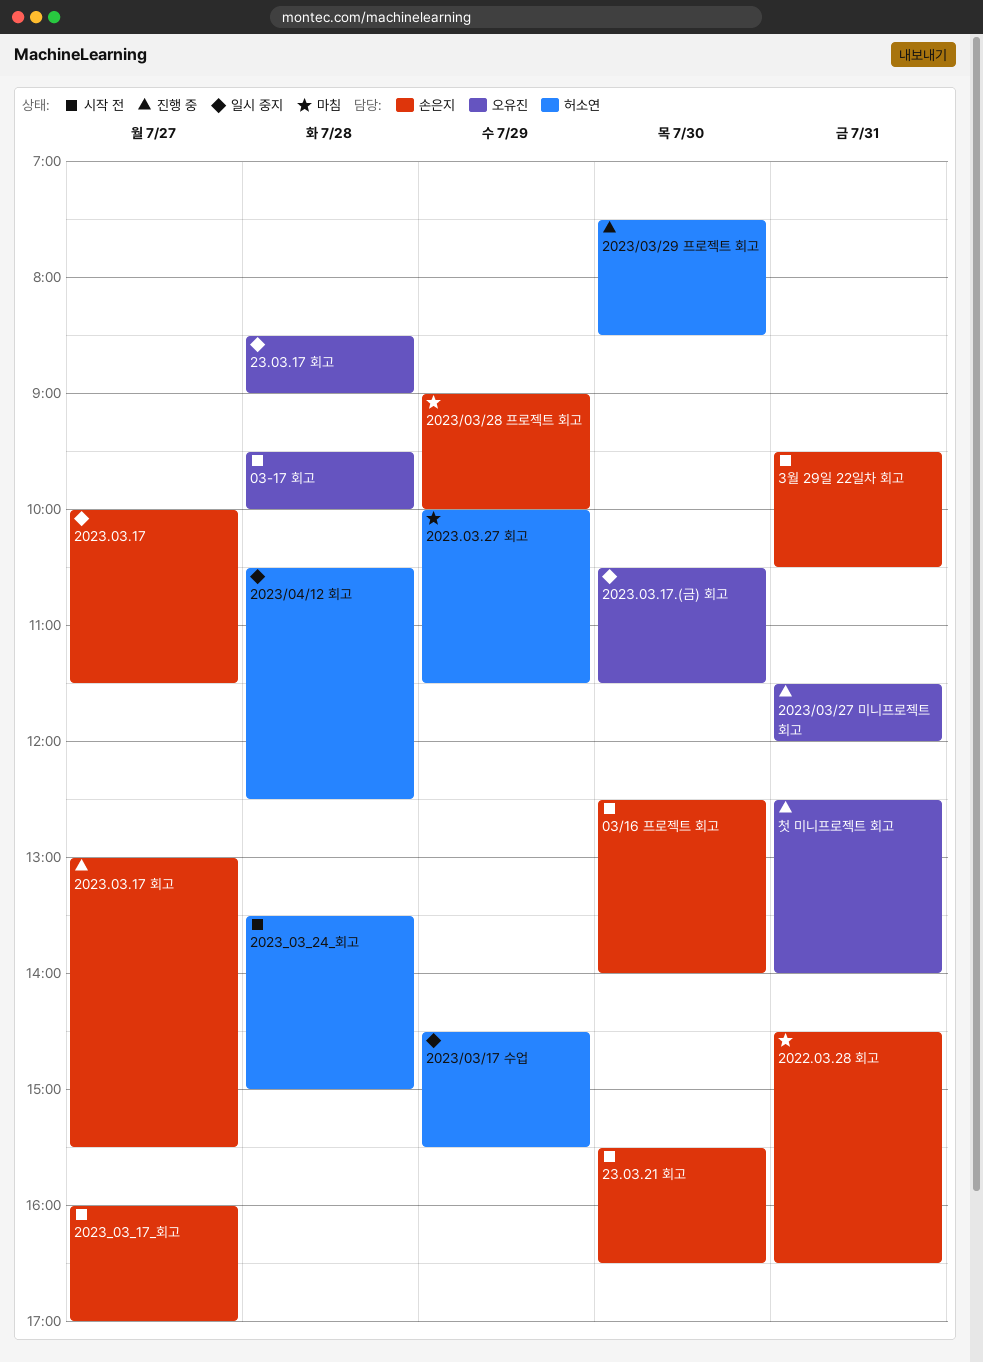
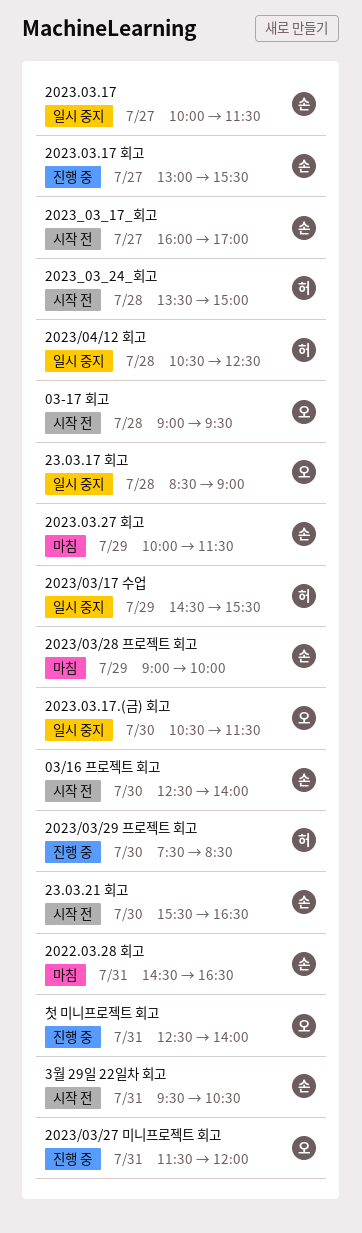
03-17 회고, begins: 09:30 -> 09:00
03-17 회고, ends: 10:00 -> 09:30
2023.03.27 회고, owner: 허소연 -> 손은지

